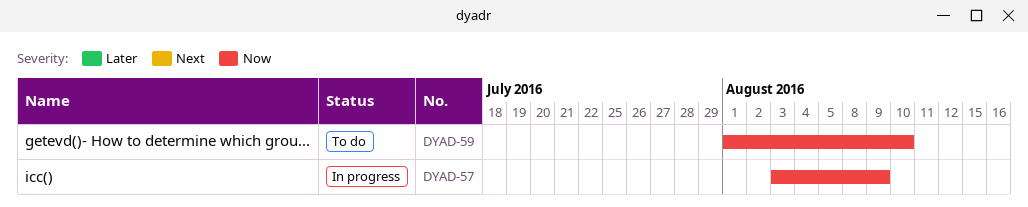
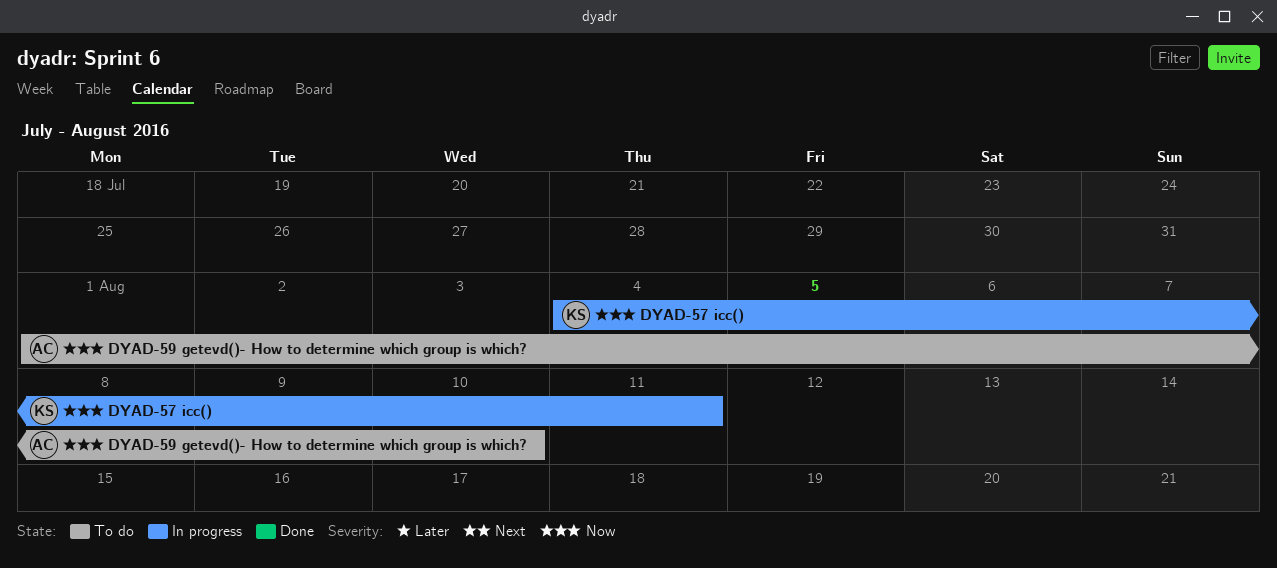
DYAD-57, start: Aug 3 -> Aug 4
DYAD-57, due: Aug 9 -> Aug 11

